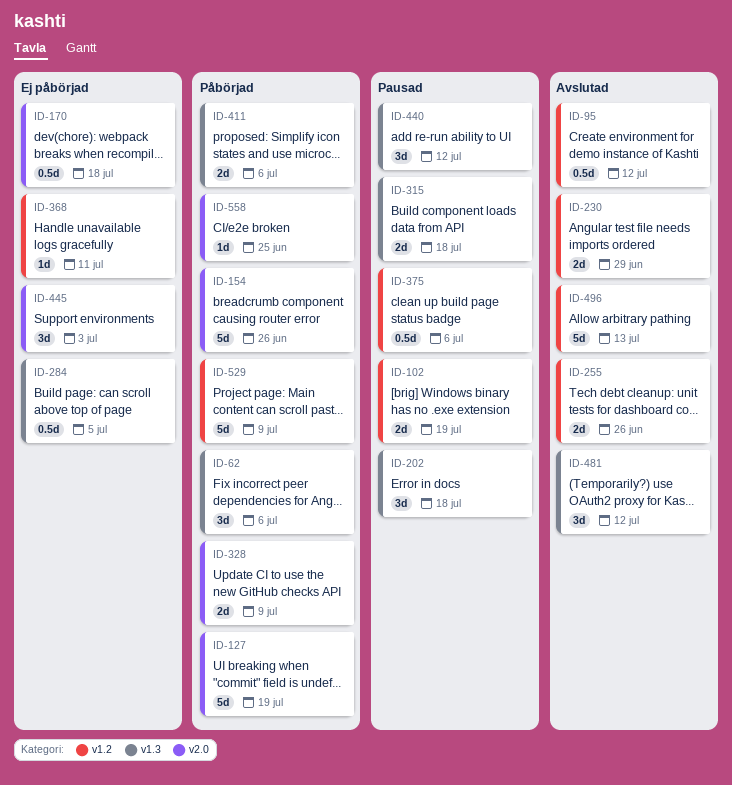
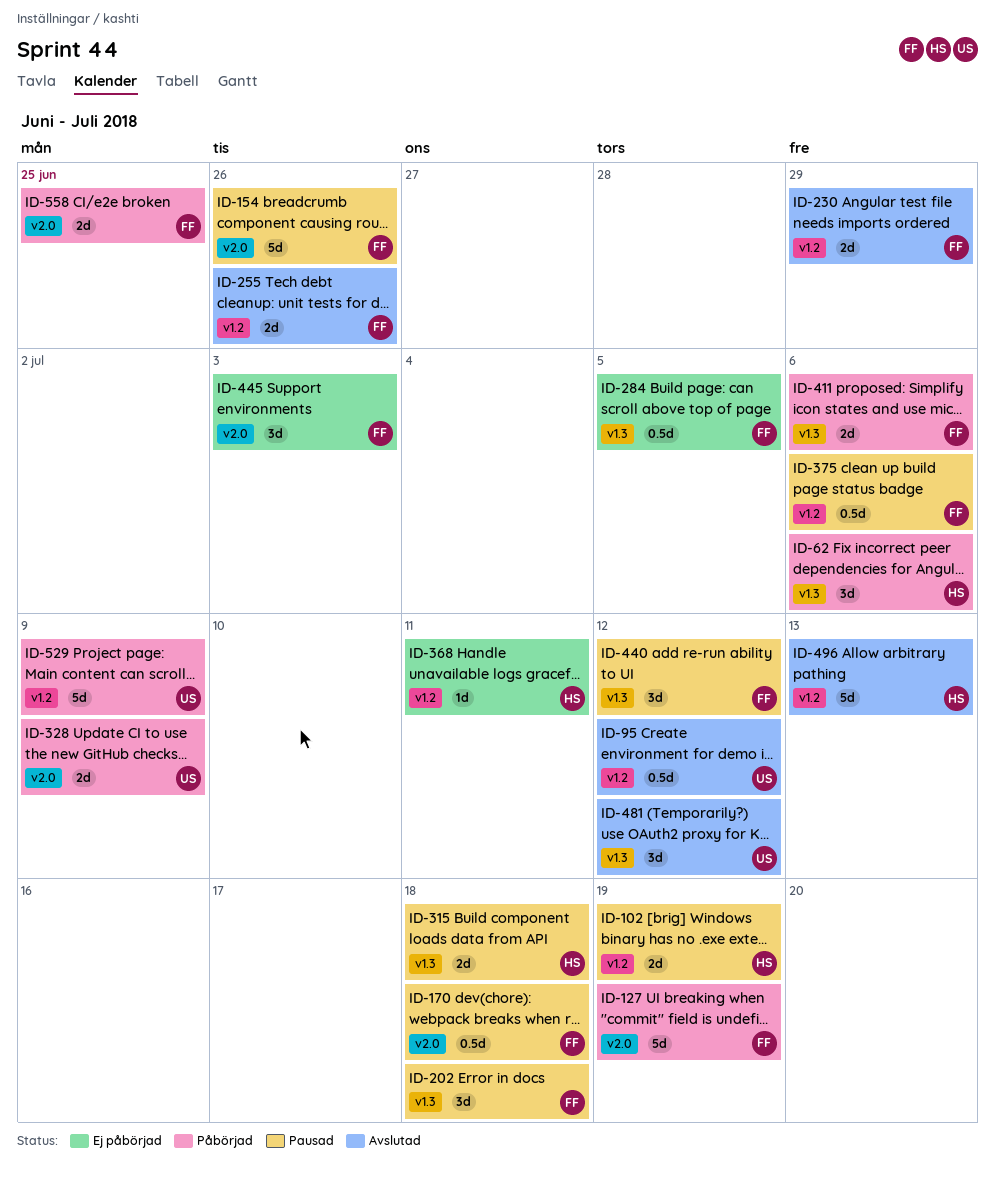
ID-154, status: Påbörjad -> Pausad
ID-170, status: Ej påbörjad -> Pausad
ID-558, estimate: 1d -> 2d

